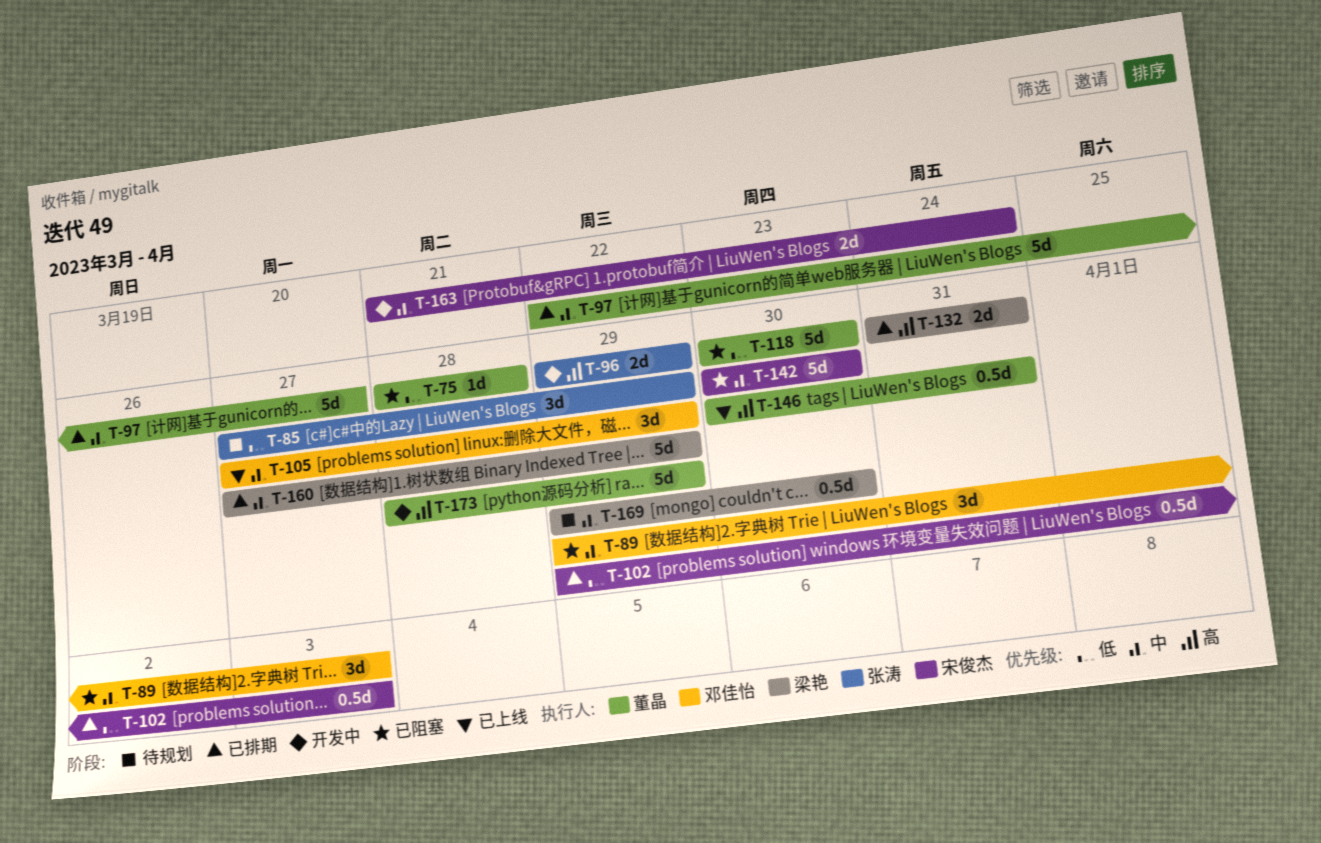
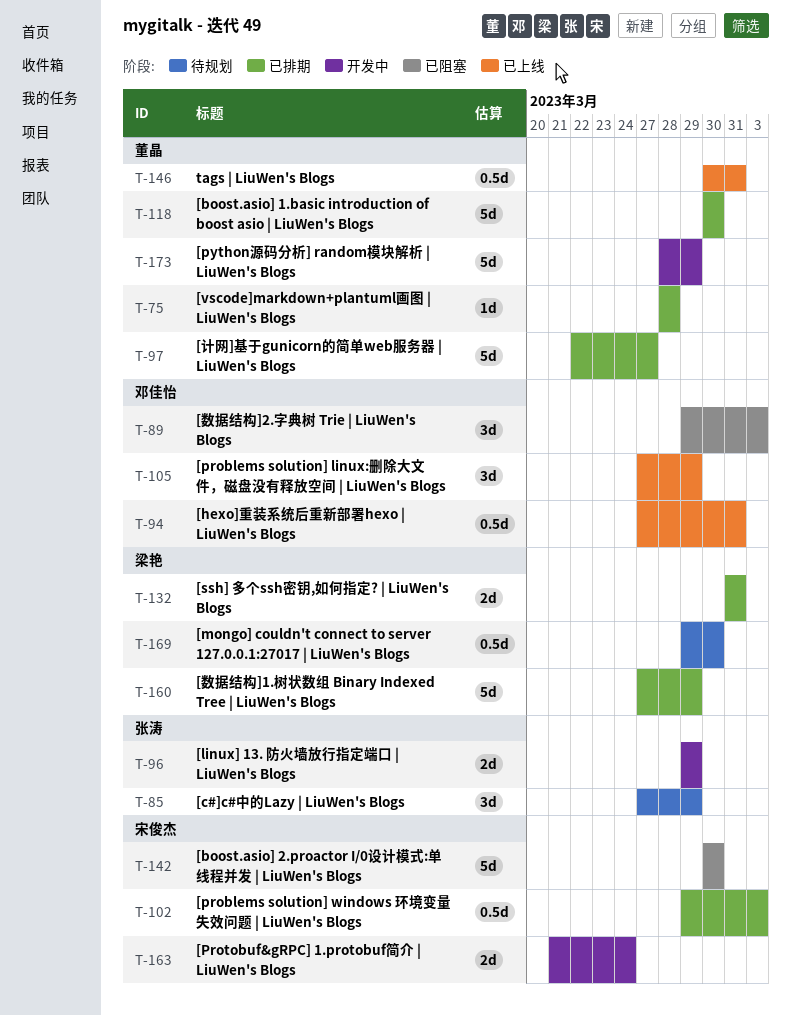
T-75, status: 已阻塞 -> 已排期
T-94: none -> present
T-118, status: 已阻塞 -> 已排期

